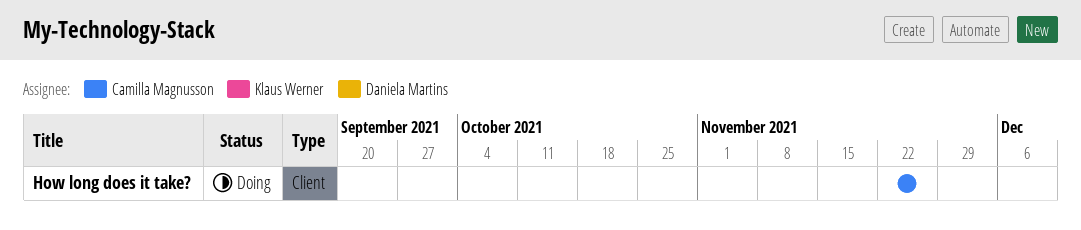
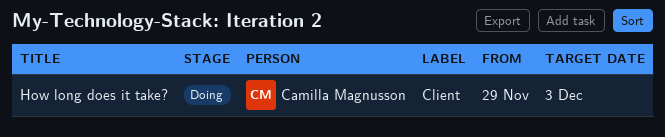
How long does it take?, start: Nov 22 -> Nov 29
How long does it take?, due: Nov 26 -> Dec 3

